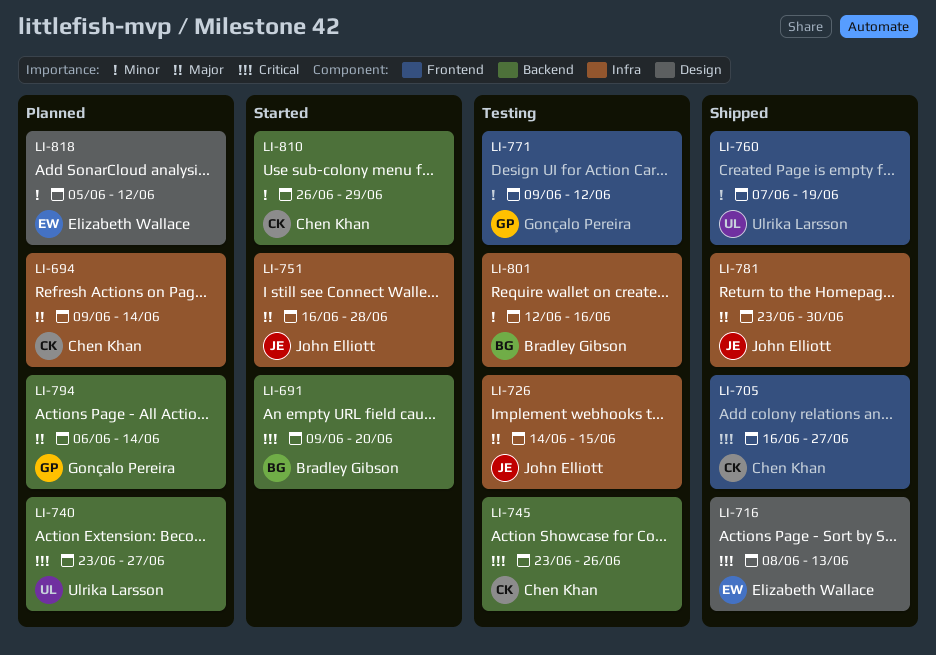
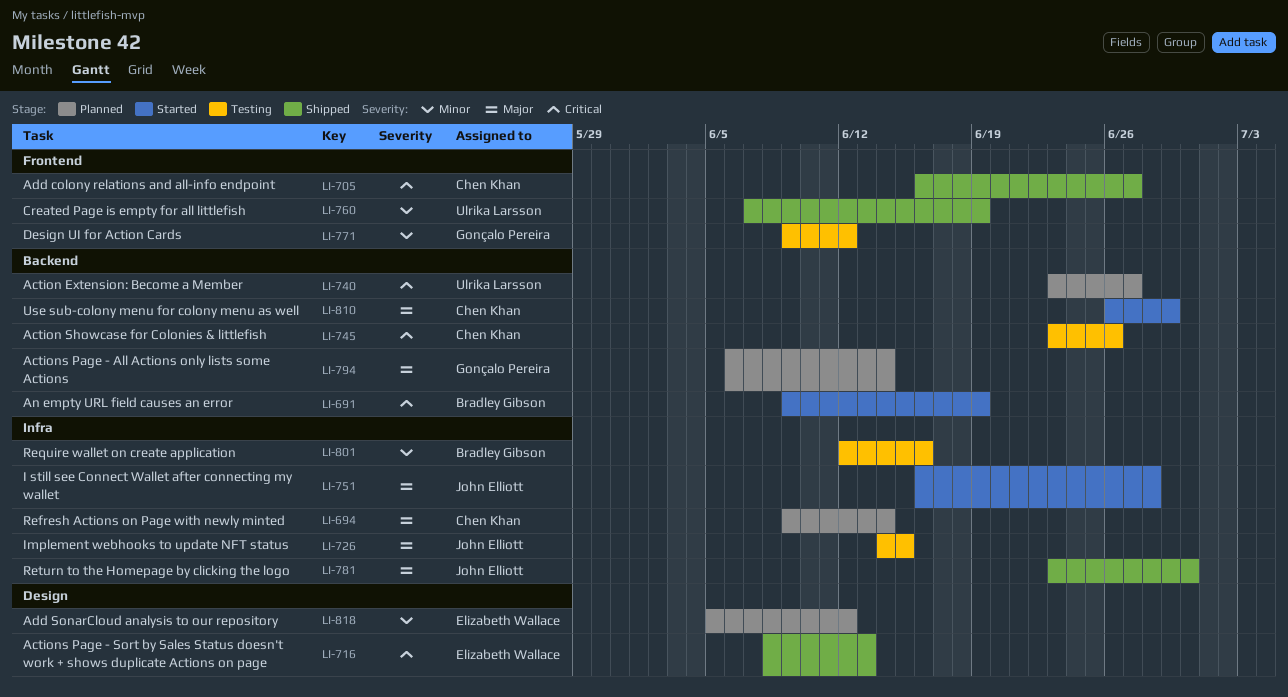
LI-691, due: Jun 20 -> Jun 19
LI-810, priority: Minor -> Major

